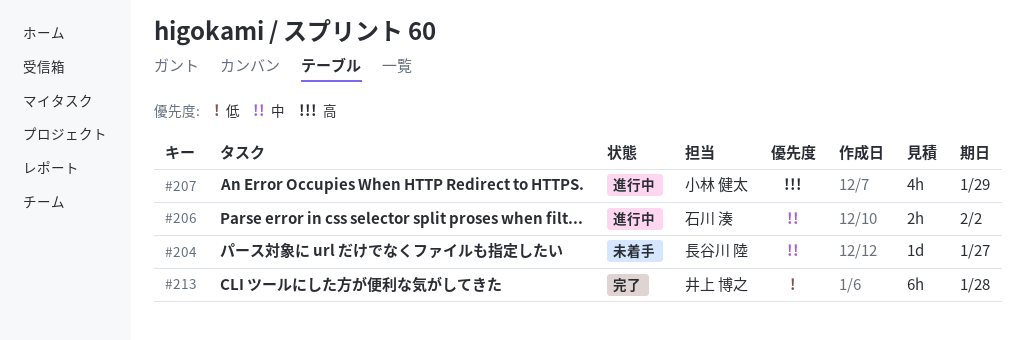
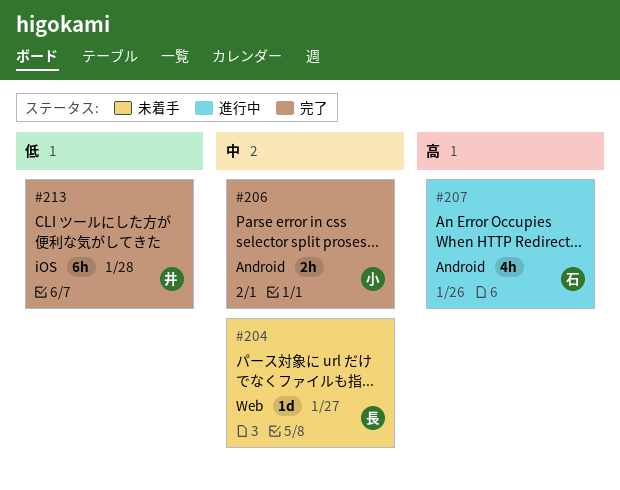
#206, status: 進行中 -> 完了
#206, owner: 石川 湊 -> 小林 健太
#206, due: Feb 2 -> Feb 1
#207, owner: 小林 健太 -> 石川 湊
#207, due: Jan 29 -> Jan 26

